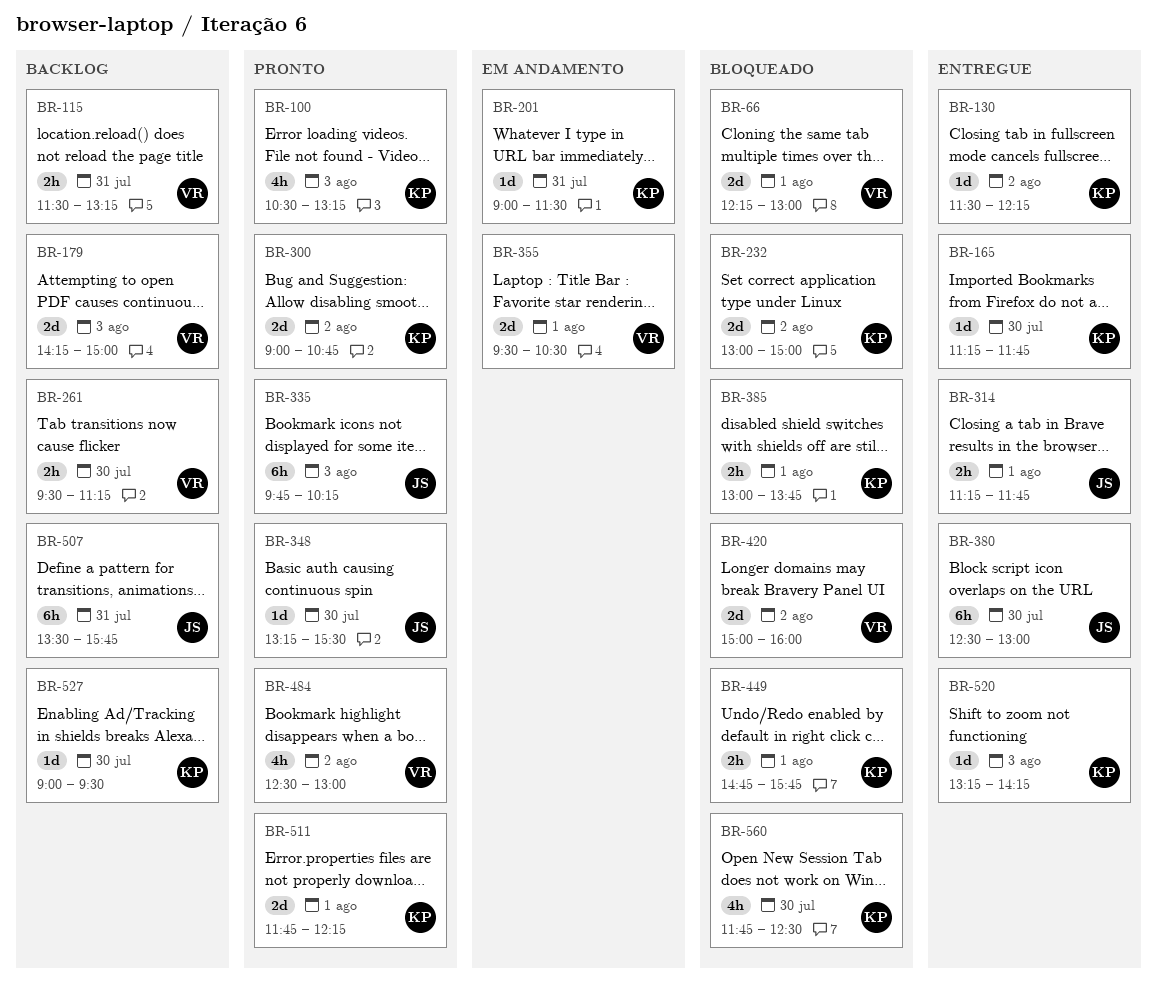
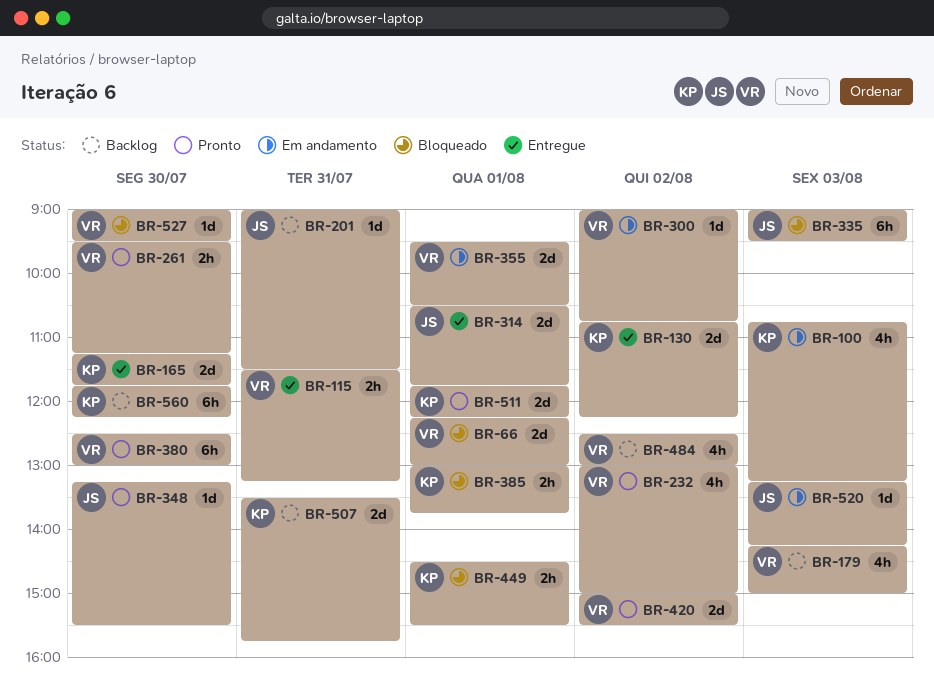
BR-100, status: Pronto -> Em andamento
BR-100, begins: 10:30 -> 10:45
BR-115, status: Backlog -> Entregue
BR-130, estimate: 1d -> 2d
BR-130, begins: 11:30 -> 10:45
BR-165, estimate: 1d -> 2d
BR-179, estimate: 2d -> 4h
BR-201, status: Em andamento -> Backlog
BR-201, owner: KP -> JS
BR-232, status: Bloqueado -> Pronto
BR-232, owner: KP -> VR
BR-232, estimate: 2d -> 4h
BR-261, status: Backlog -> Pronto
BR-300, status: Pronto -> Em andamento
BR-300, owner: KP -> VR
BR-300, estimate: 2d -> 1d
BR-314, estimate: 2h -> 2d
BR-314, begins: 11:15 -> 10:30
BR-335, status: Pronto -> Bloqueado
BR-335, begins: 09:45 -> 09:00
BR-335, ends: 10:15 -> 09:30
BR-380, status: Entregue -> Pronto
BR-380, owner: JS -> VR
BR-420, status: Bloqueado -> Pronto
BR-420, ends: 16:00 -> 15:30
BR-449, begins: 14:45 -> 14:30
BR-449, ends: 15:45 -> 15:30
BR-484, status: Pronto -> Backlog
BR-507, owner: JS -> KP
BR-507, estimate: 6h -> 2d
BR-520, status: Entregue -> Em andamento
BR-520, owner: KP -> JS
BR-527, status: Backlog -> Bloqueado
BR-527, owner: KP -> VR
BR-560, status: Bloqueado -> Backlog
BR-560, estimate: 4h -> 6h
BR-560, ends: 12:30 -> 12:15

